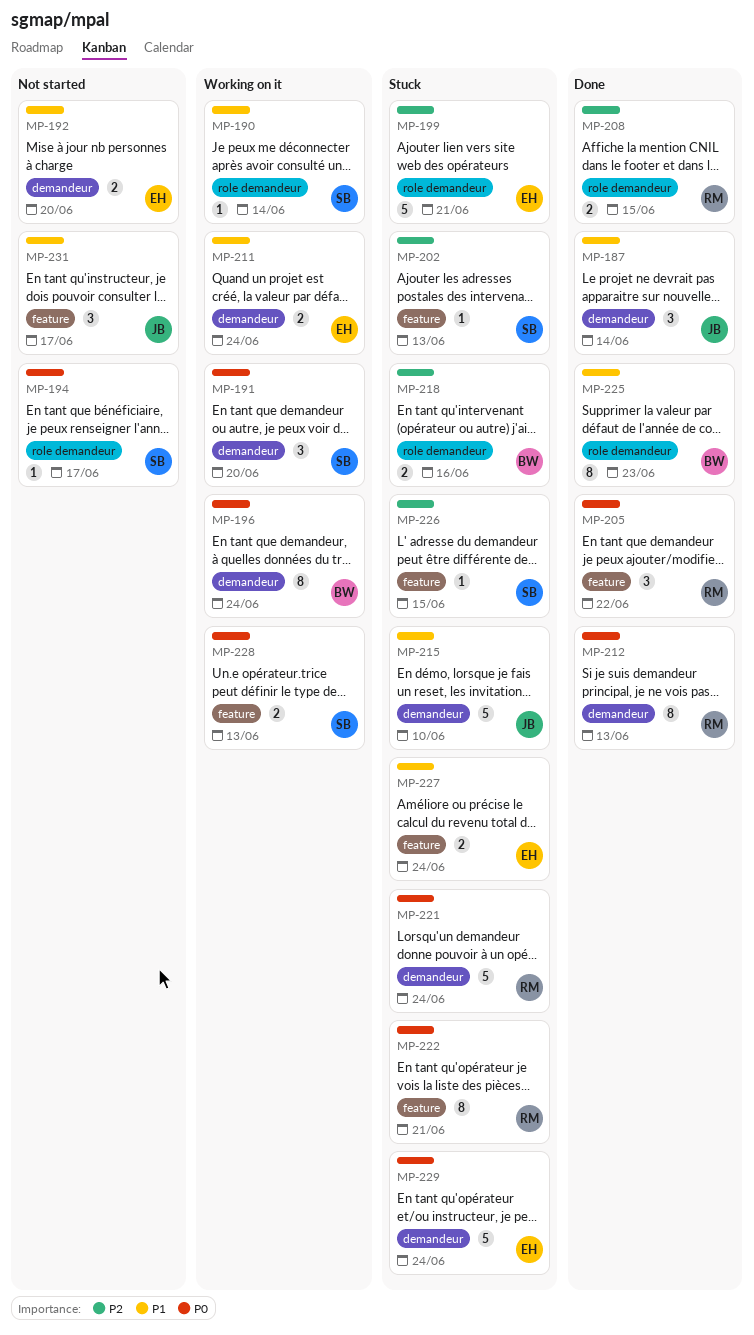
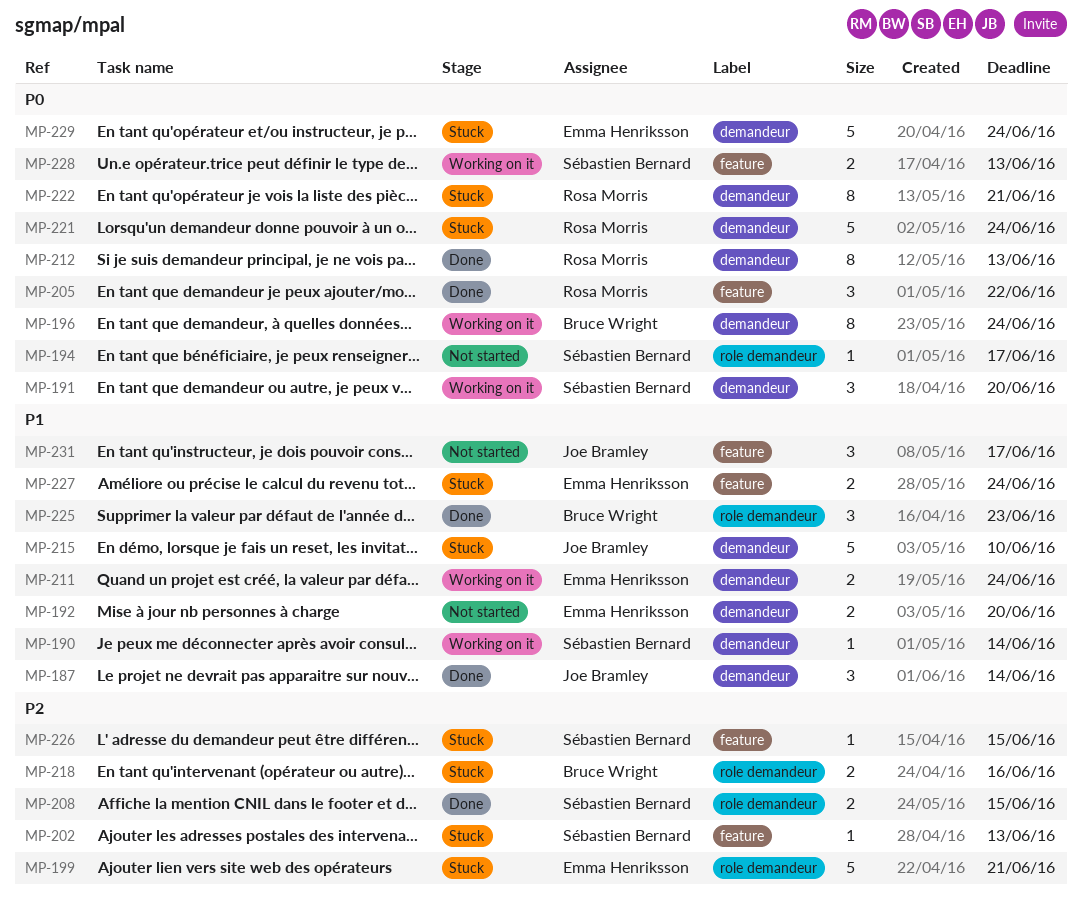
MP-190, label: role demandeur -> demandeur
MP-208, owner: Rosa Morris -> Sébastien Bernard
MP-222, label: feature -> demandeur
MP-225, estimate: 8 -> 3

